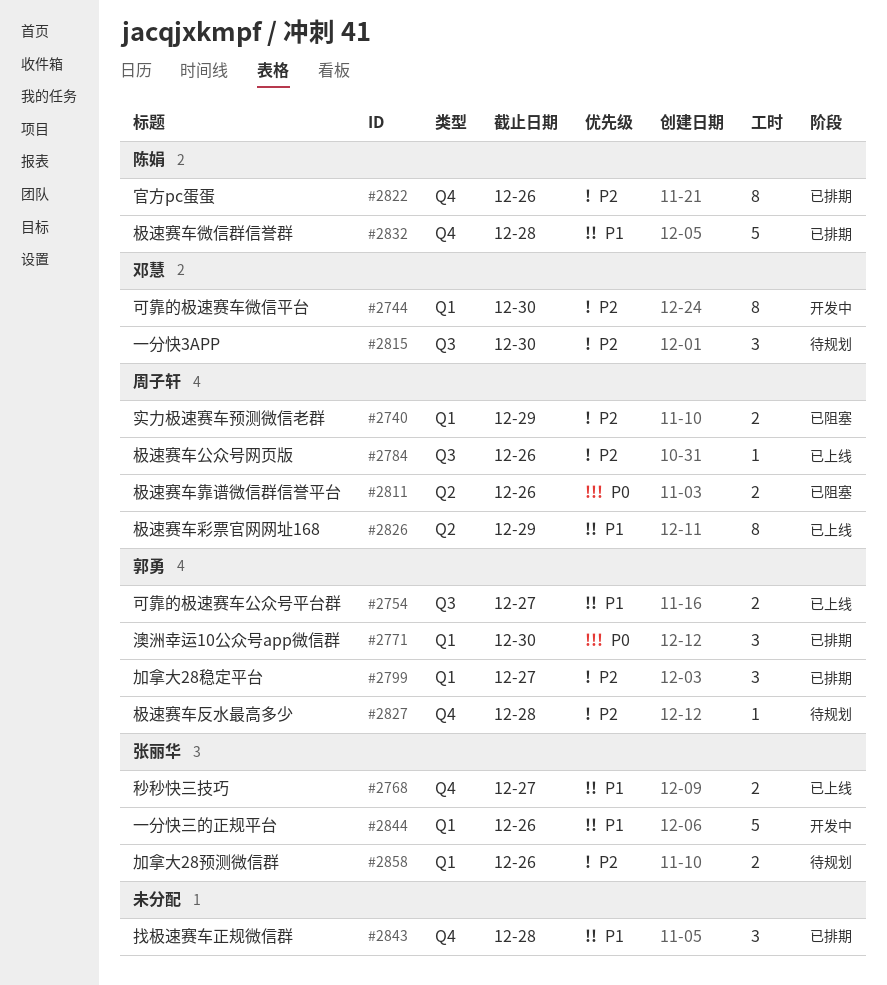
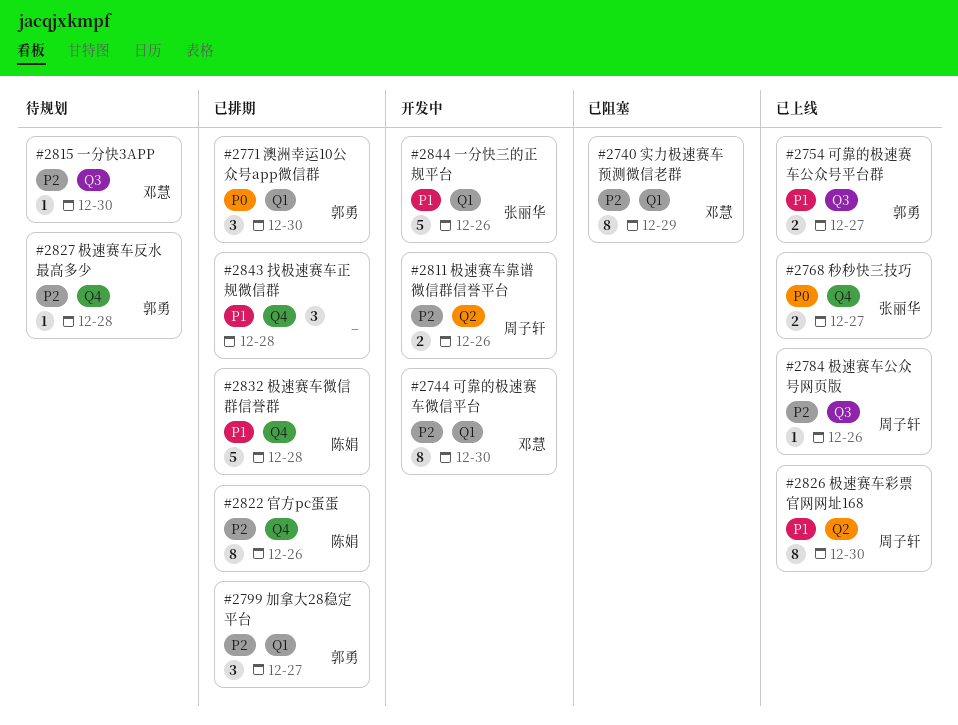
#2740, owner: 周子轩 -> 邓慧
#2740, estimate: 2 -> 8
#2768, priority: P1 -> P0
#2811, status: 已阻塞 -> 开发中
#2811, priority: P0 -> P2
#2815, estimate: 3 -> 1
#2826, due: Dec 29 -> Dec 30
#2858: present -> none

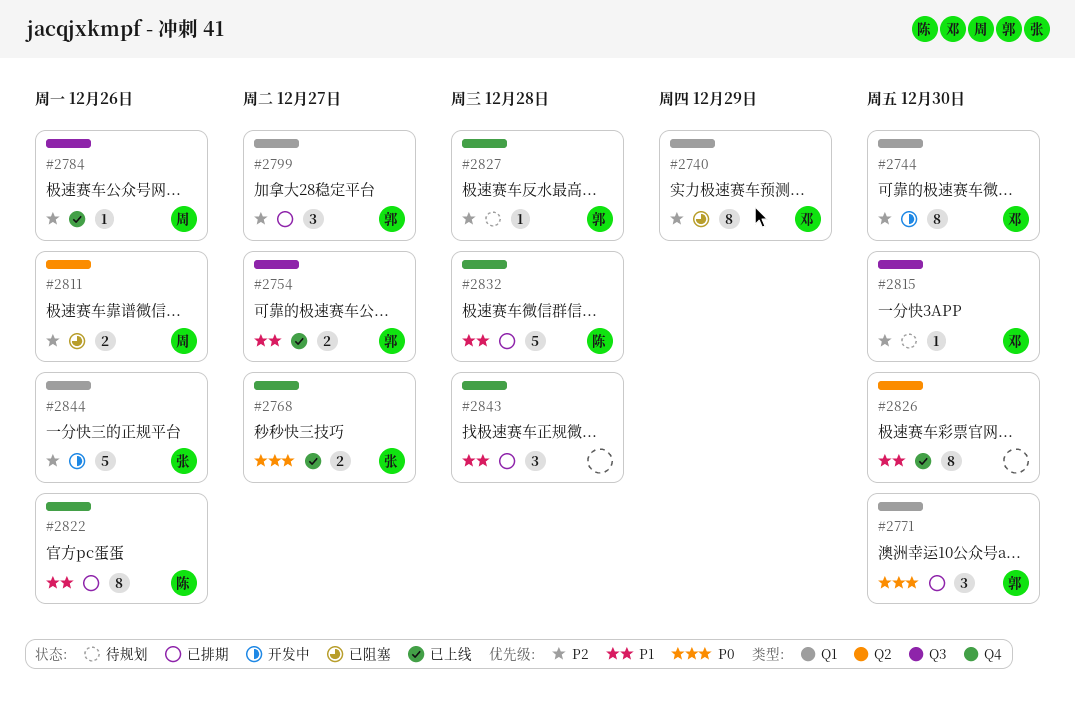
#2811, status: 开发中 -> 已阻塞
#2822, priority: P2 -> P1
#2826, owner: 周子轩 -> none
#2844, priority: P1 -> P2

